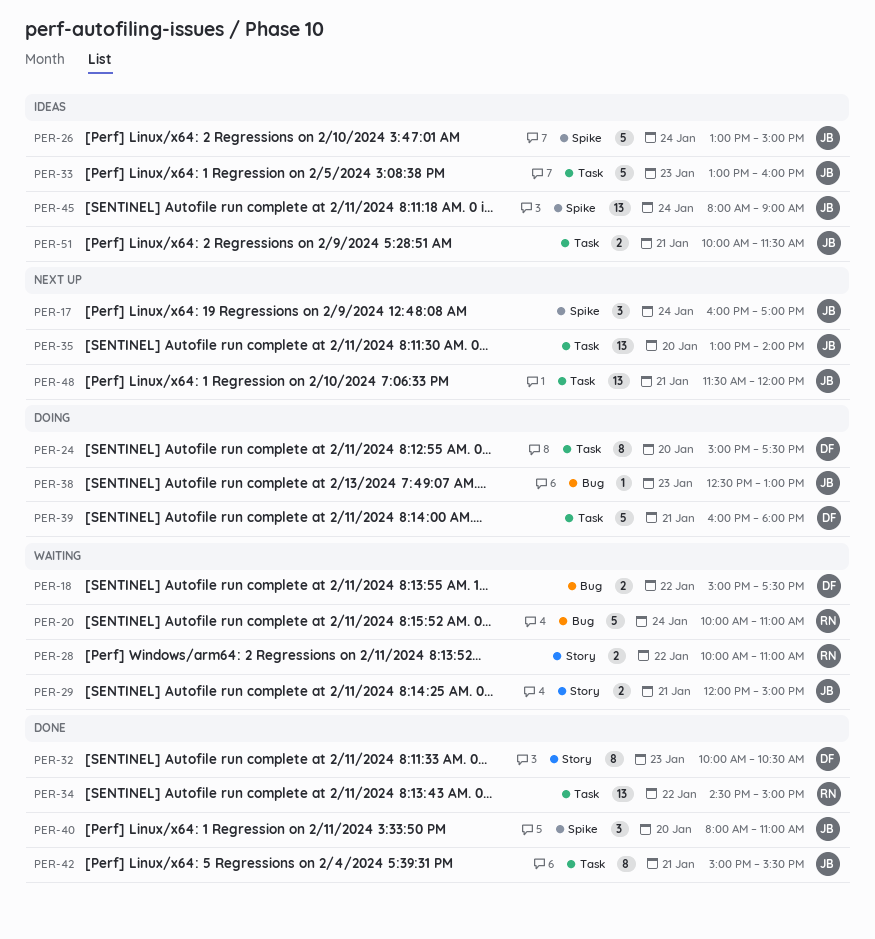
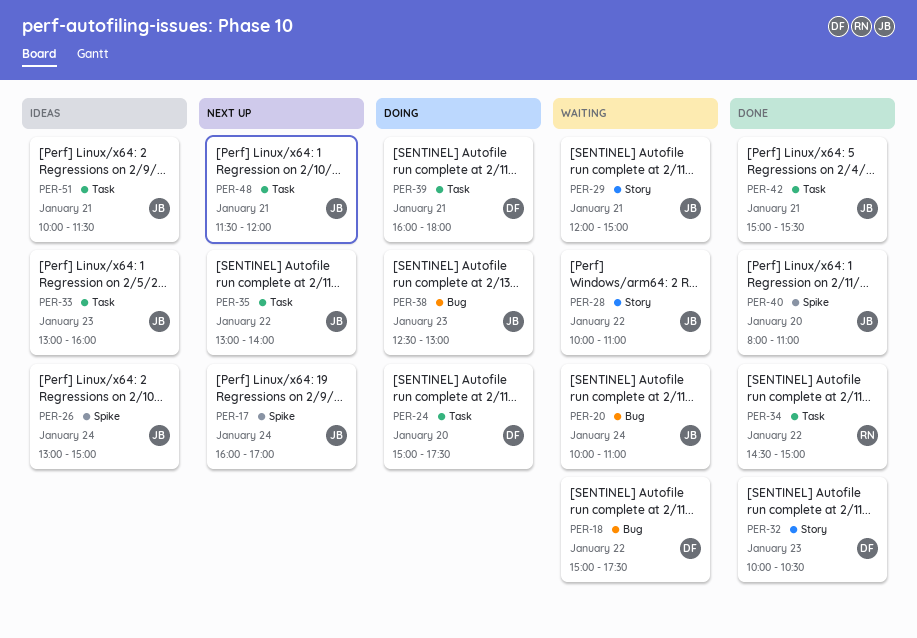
PER-20, owner: RN -> JB
PER-28, owner: RN -> JB
PER-35, day: Jan 20 -> Jan 22
PER-45: present -> none

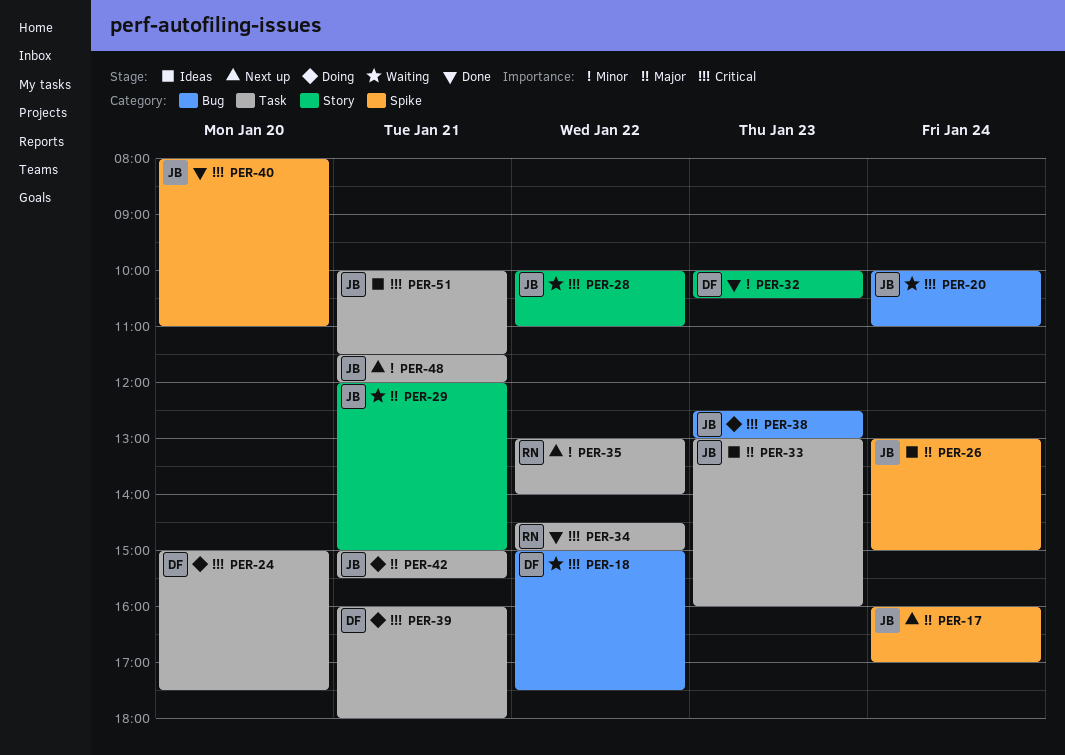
PER-35, owner: JB -> RN
PER-42, status: Done -> Doing

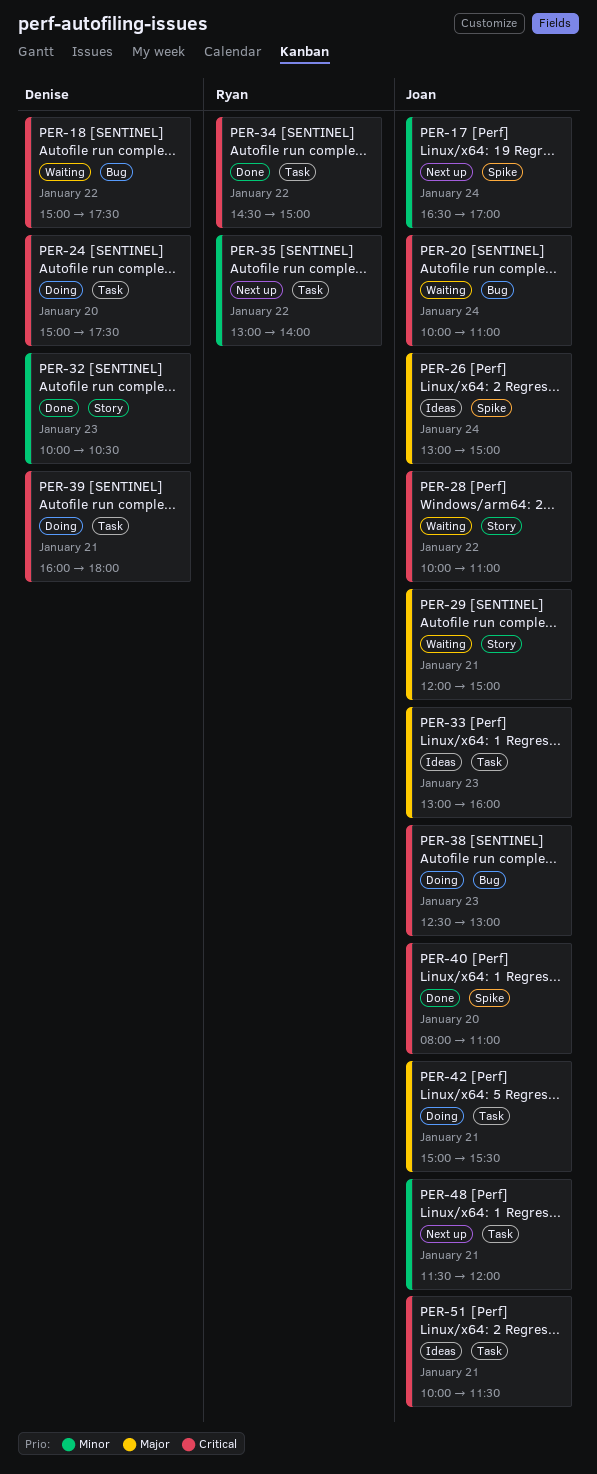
PER-17, priority: Major -> Minor
PER-17, begins: 16:00 -> 16:30

